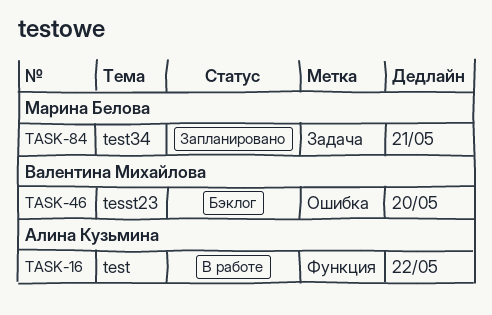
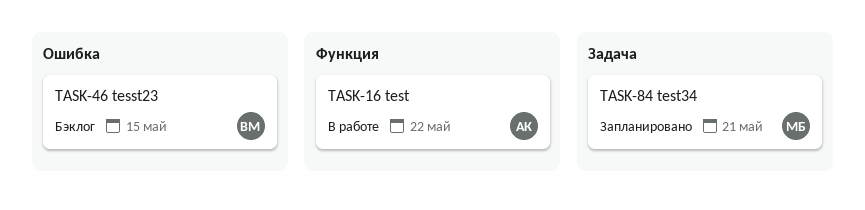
TASK-46, due: May 20 -> May 15

